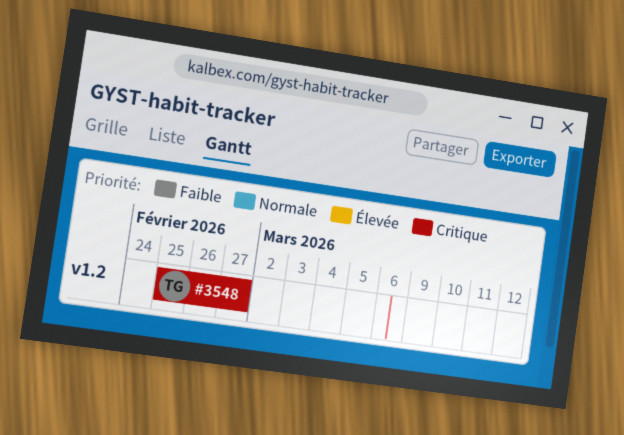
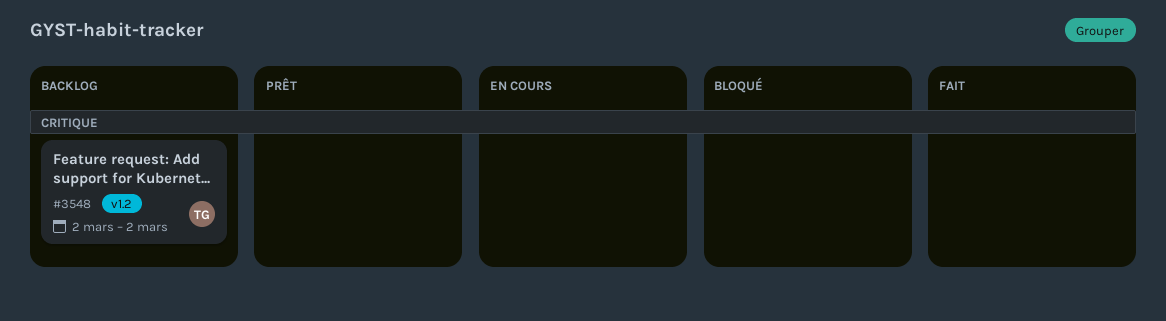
#3548, start: Feb 25 -> Mar 2
#3548, due: Feb 27 -> Mar 2

